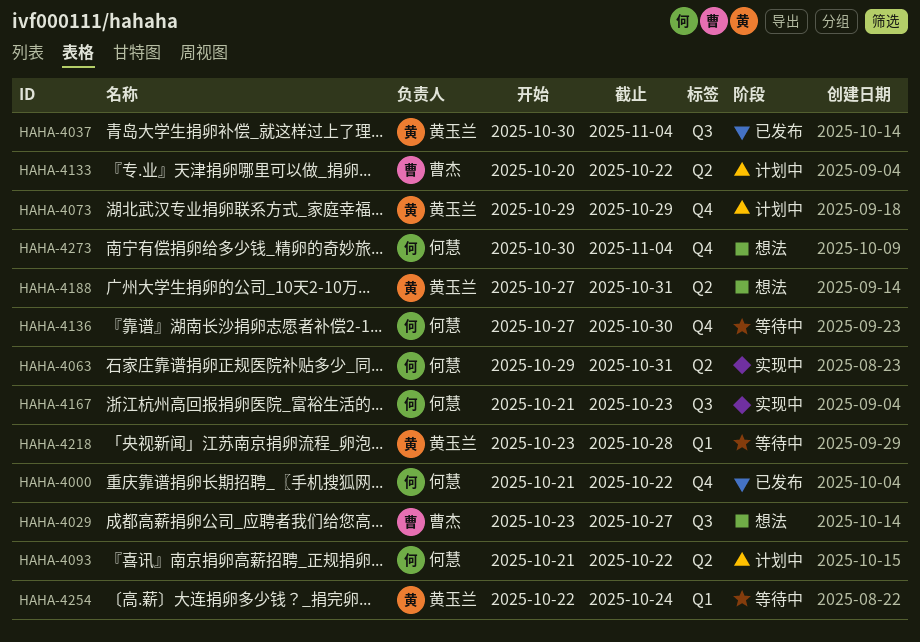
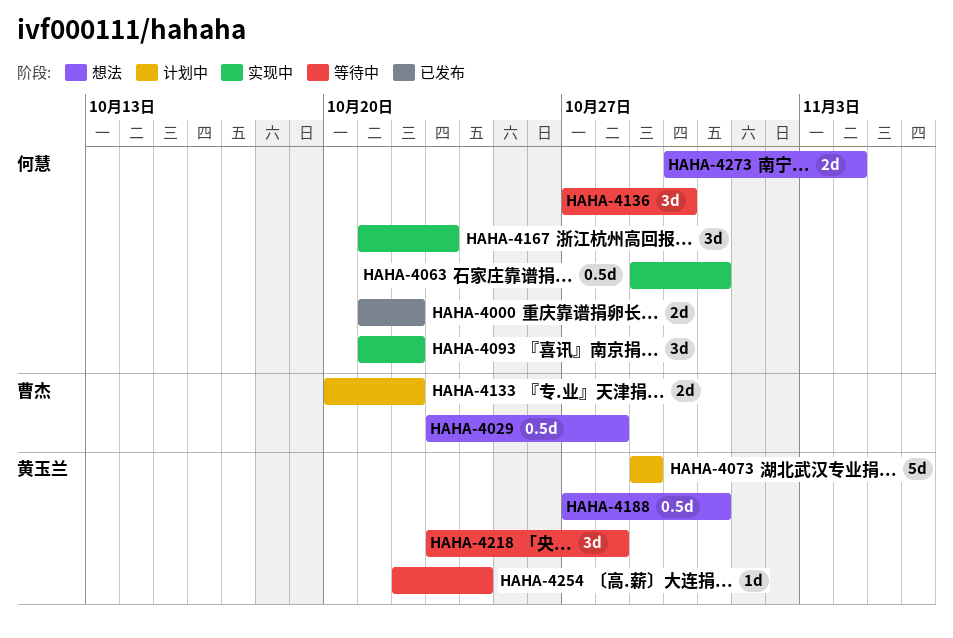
HAHA-4029, due: Oct 27 -> Oct 28
HAHA-4037: present -> none
HAHA-4093, status: 计划中 -> 实现中

